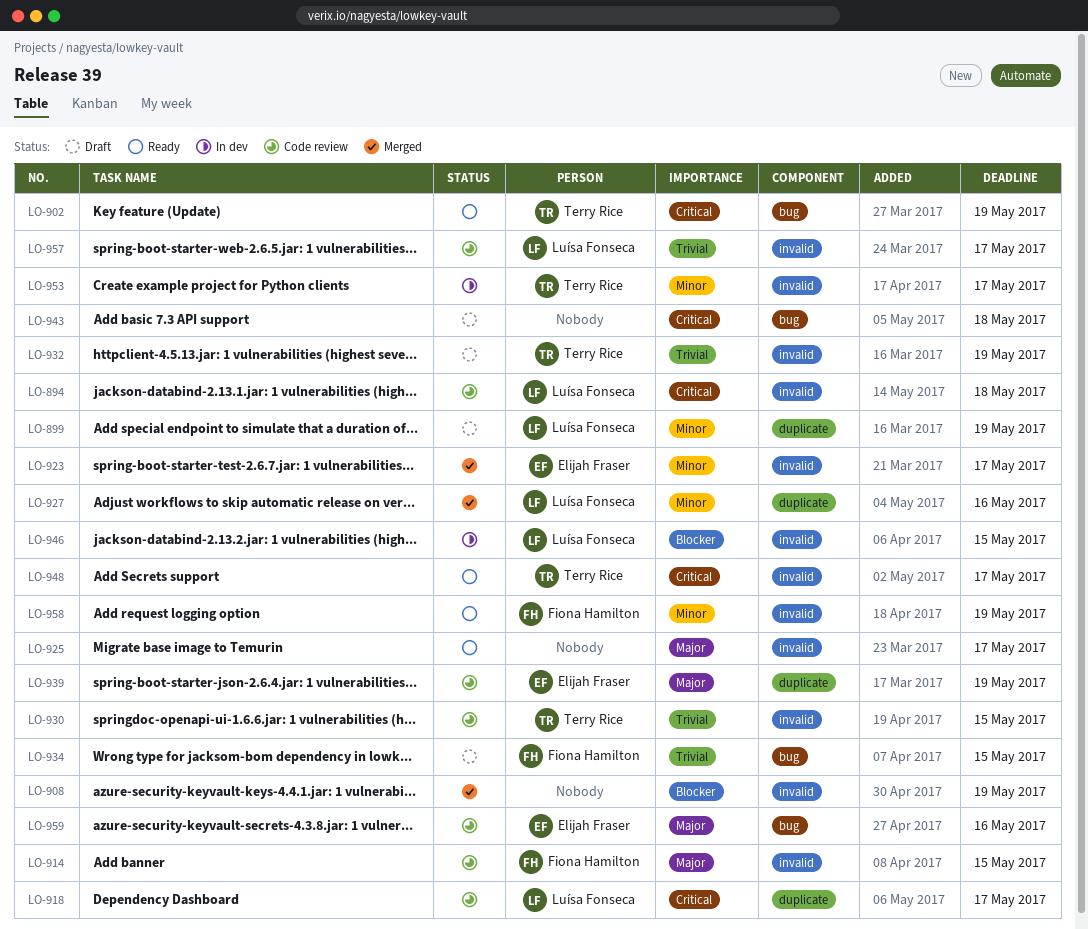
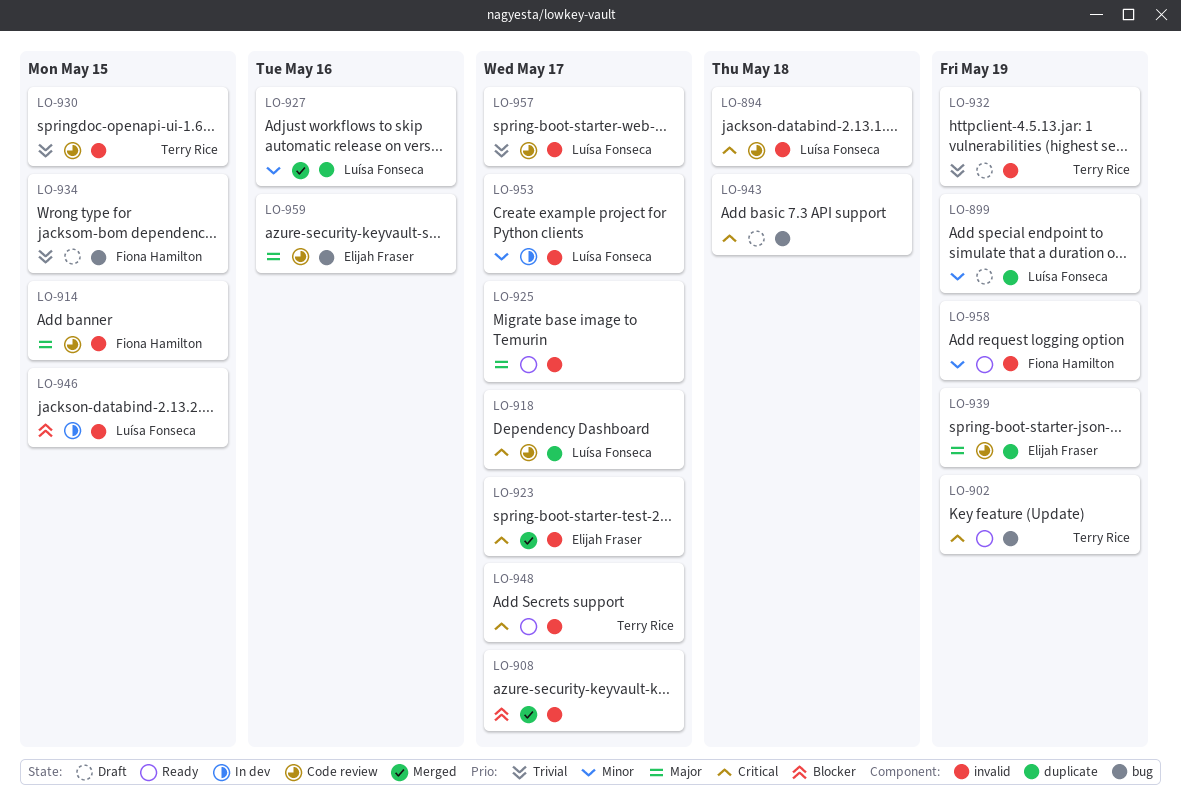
LO-908, due: May 19 -> May 17
LO-923, priority: Minor -> Critical
LO-953, owner: Terry Rice -> Luísa Fonseca

